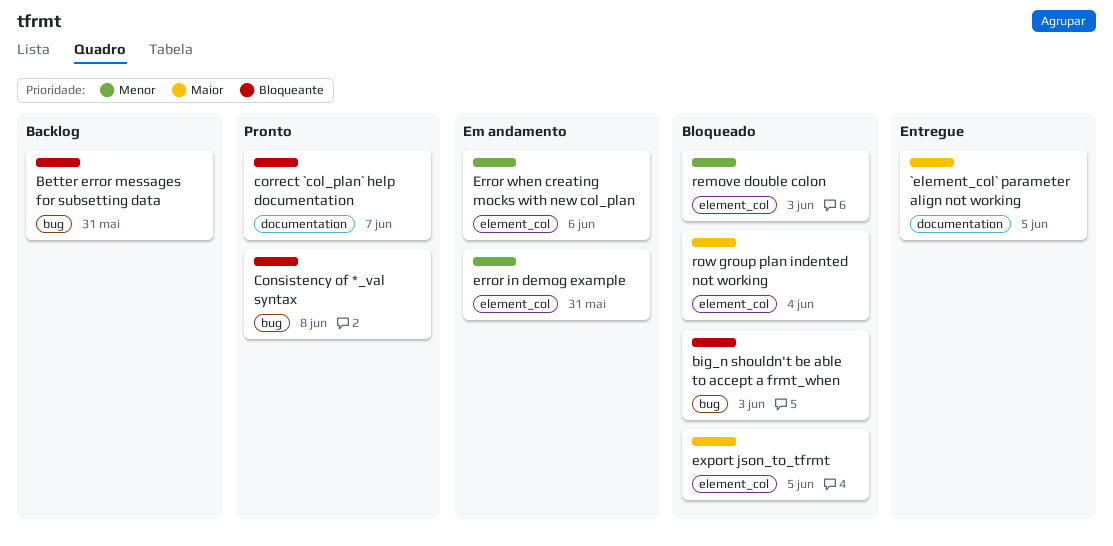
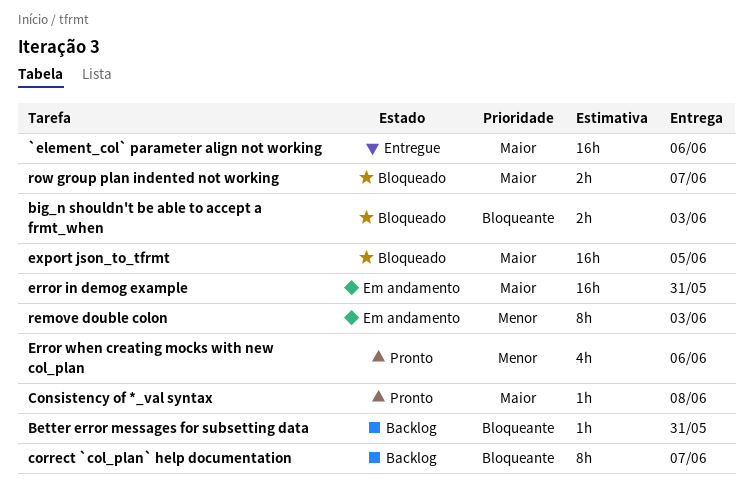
`element_col` parameter align not working, due: Jun 5 -> Jun 6
Consistency of *_val syntax, priority: Bloqueante -> Maior
correct `col_plan` help documentation, status: Pronto -> Backlog
error in demog example, priority: Menor -> Maior
Error when creating mocks with new col_plan, status: Em andamento -> Pronto
remove double colon, status: Bloqueado -> Em andamento
row group plan indented not working, due: Jun 4 -> Jun 7

